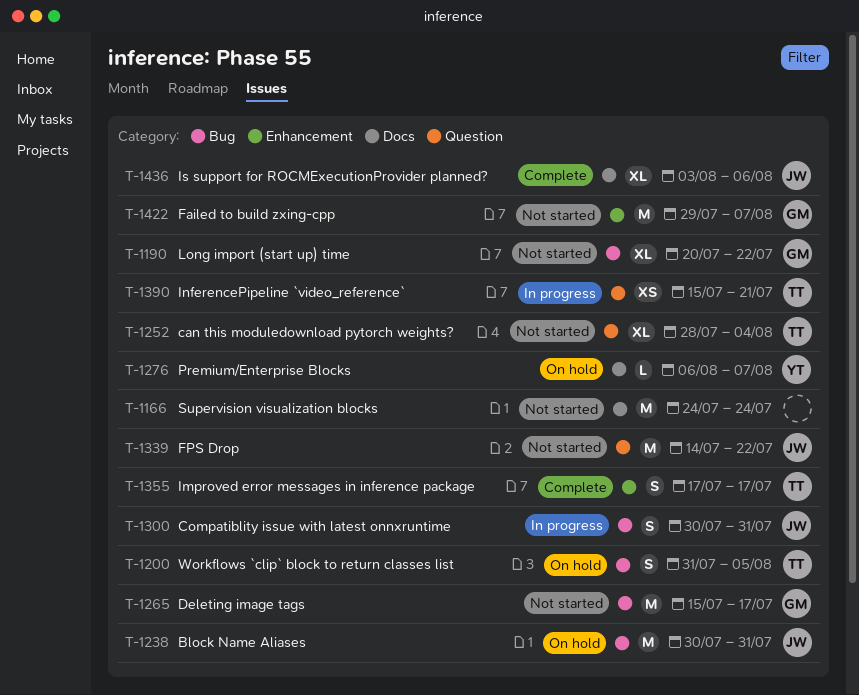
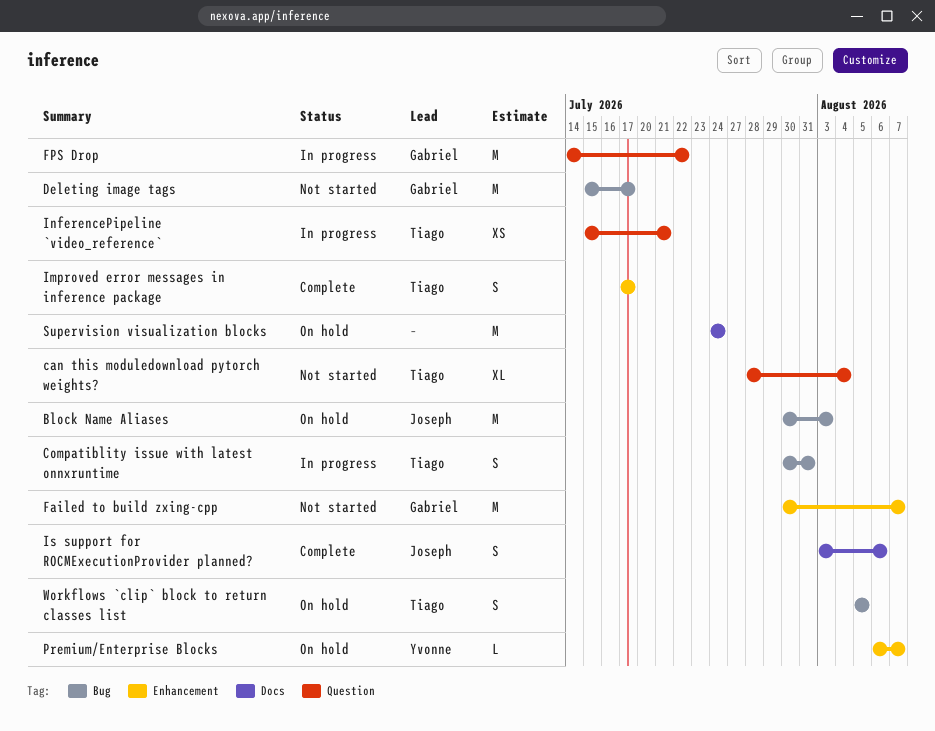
Block Name Aliases, due: Jul 31 -> Aug 3
Compatiblity issue with latest onnxruntime, owner: Joseph -> Tiago
Failed to build zxing-cpp, start: Jul 29 -> Jul 30
FPS Drop, status: Not started -> In progress
FPS Drop, owner: Joseph -> Gabriel
Is support for ROCMExecutionProvider planned?, estimate: XL -> S
Long import (start up) time: present -> none
Premium/Enterprise Blocks, label: Docs -> Enhancement
Supervision visualization blocks, status: Not started -> On hold
Workflows `clip` block to return classes list, start: Jul 31 -> Aug 5

